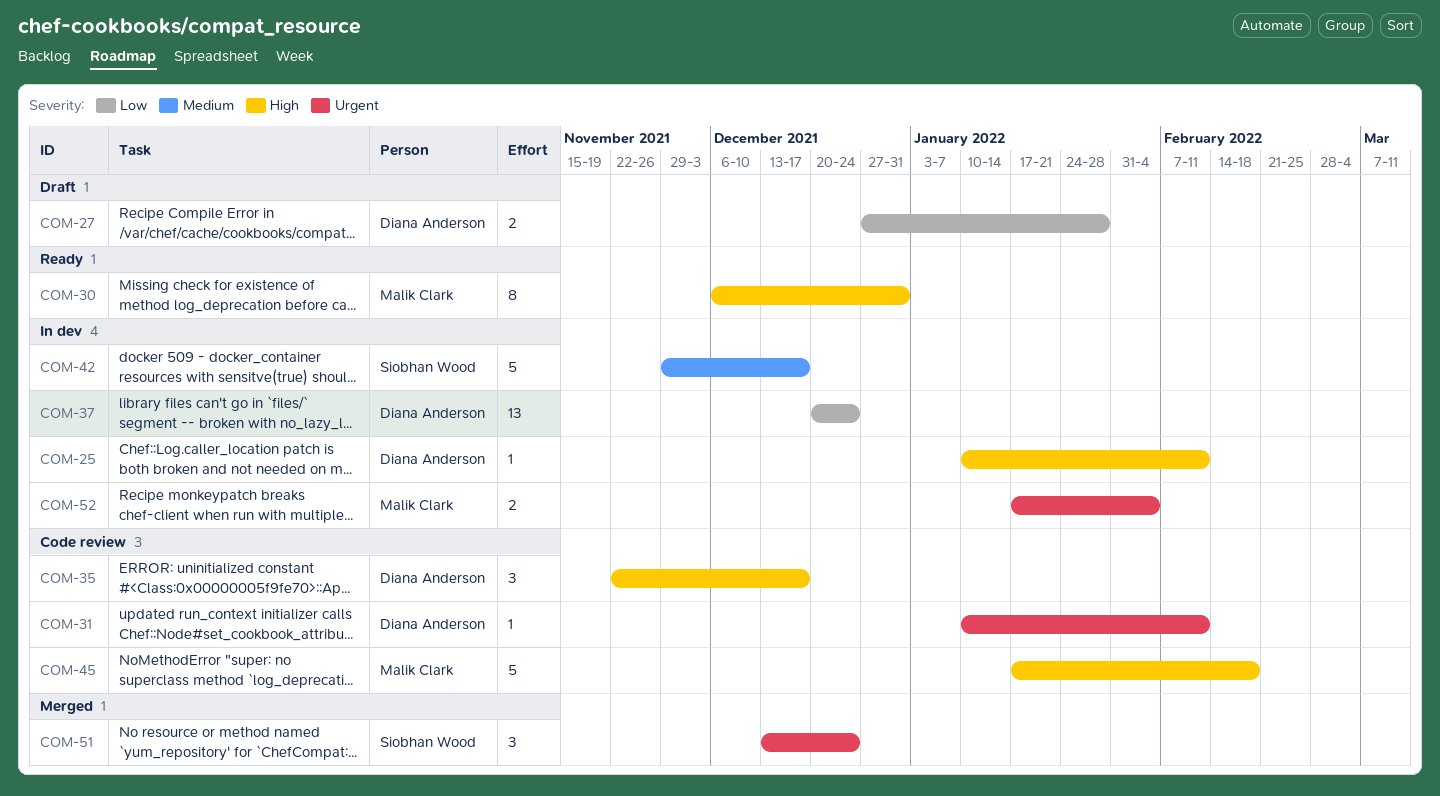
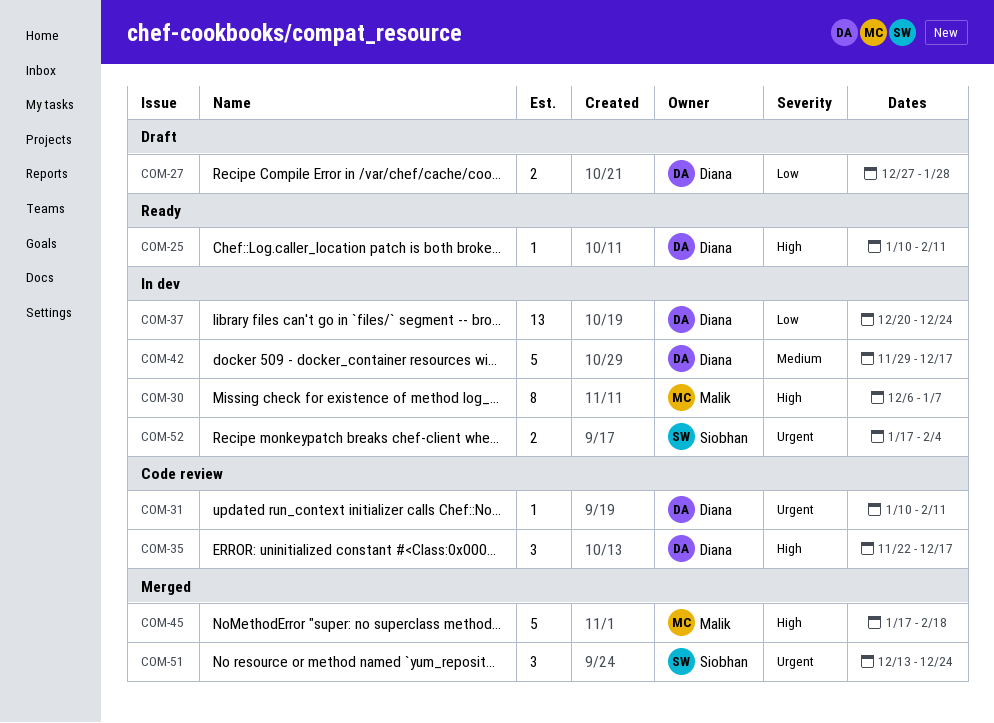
COM-25, status: In dev -> Ready
COM-30, status: Ready -> In dev
COM-30, due: Dec 31 -> Jan 7
COM-42, owner: Siobhan Wood -> Diana Anderson
COM-45, status: Code review -> Merged
COM-52, owner: Malik Clark -> Siobhan Wood

